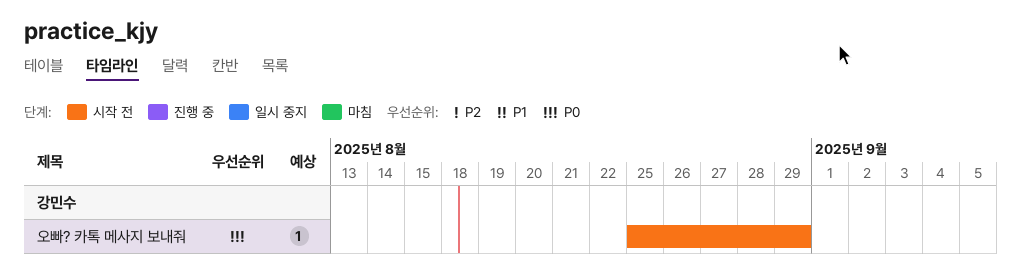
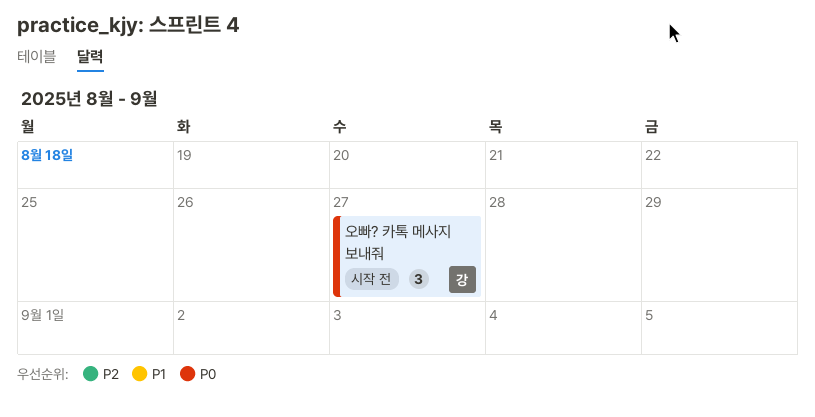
오빠? 카톡 메사지 보내줘, estimate: 1 -> 3
오빠? 카톡 메사지 보내줘, due: Aug 29 -> Aug 27

